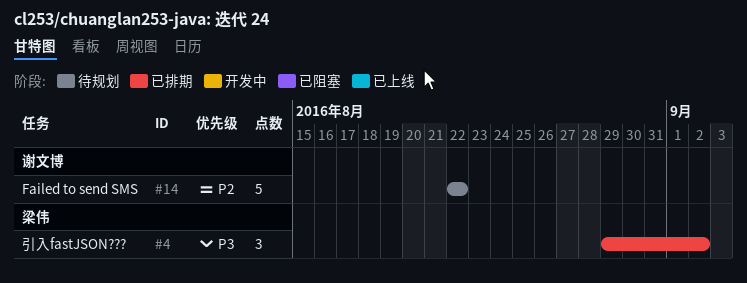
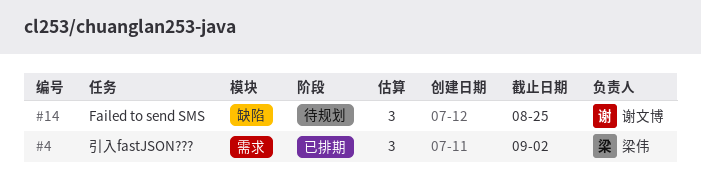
#14, estimate: 5 -> 3
#14, due: Aug 22 -> Aug 25

